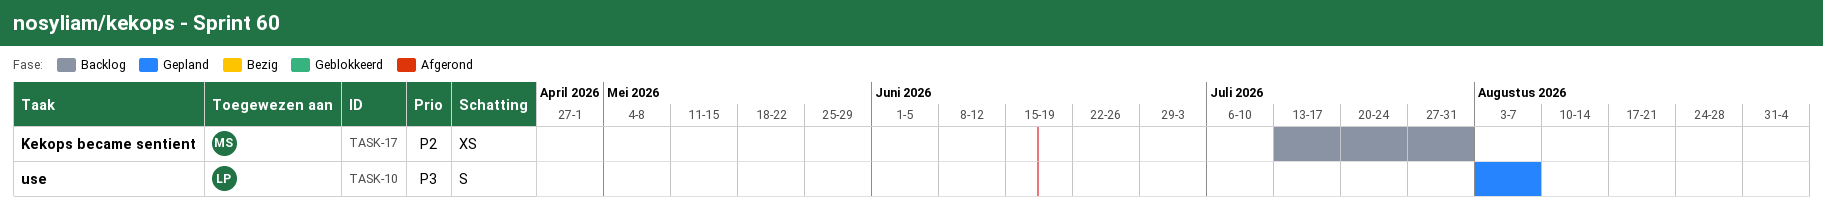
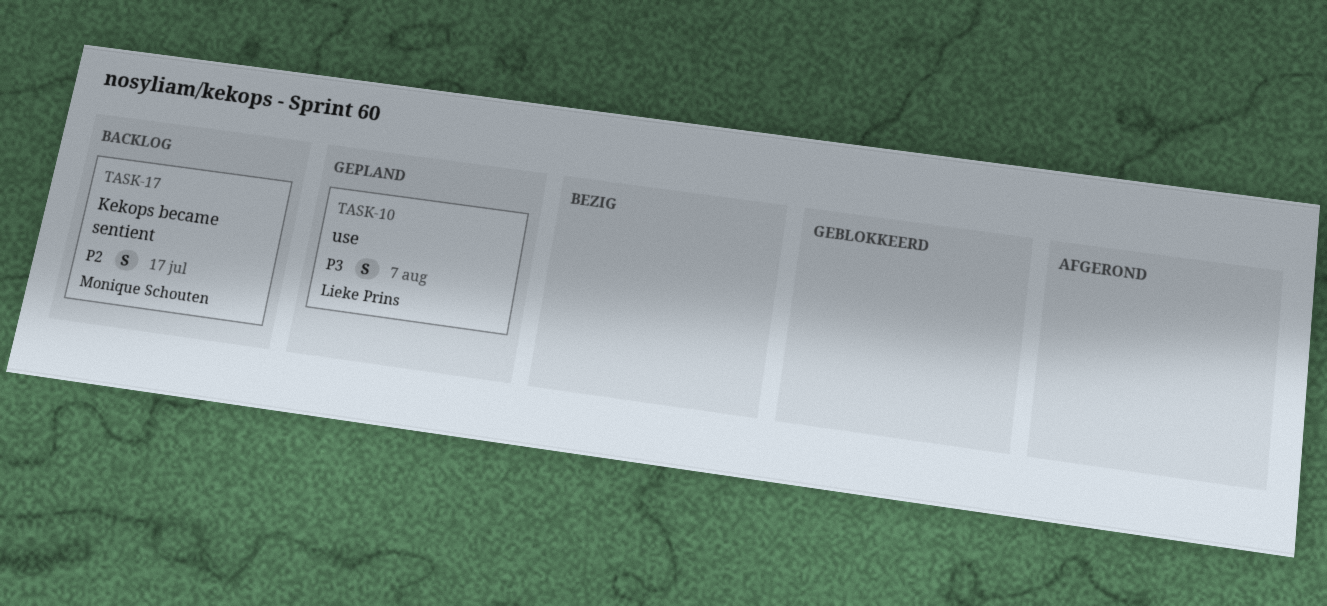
TASK-17, estimate: XS -> S
TASK-17, due: Jul 31 -> Jul 17

